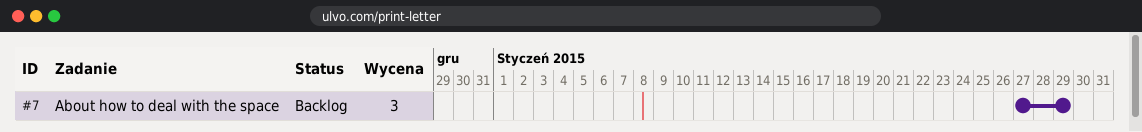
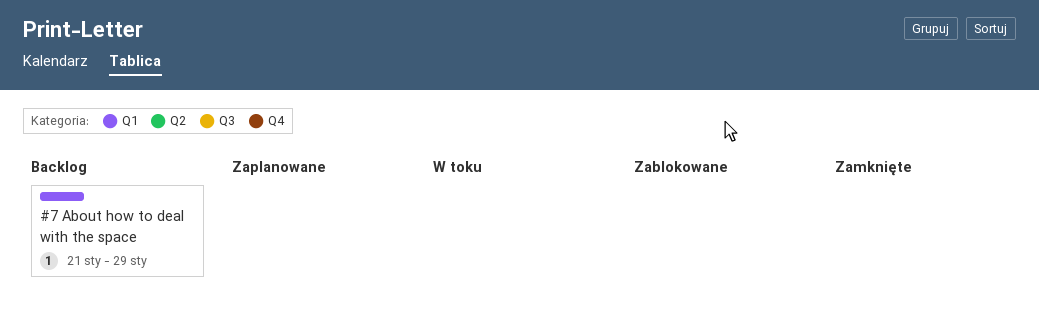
#7, estimate: 3 -> 1
#7, start: Jan 27 -> Jan 21

